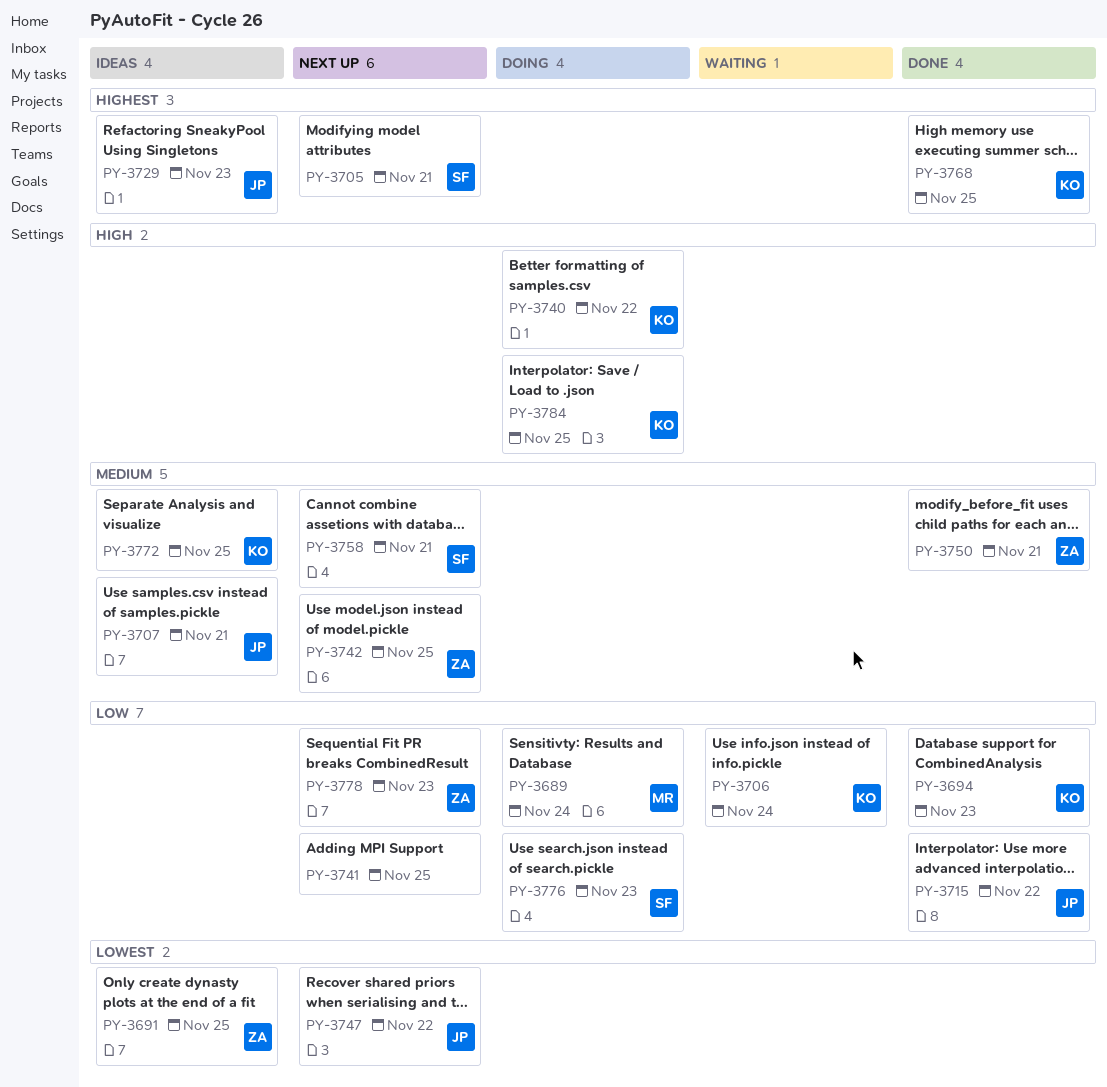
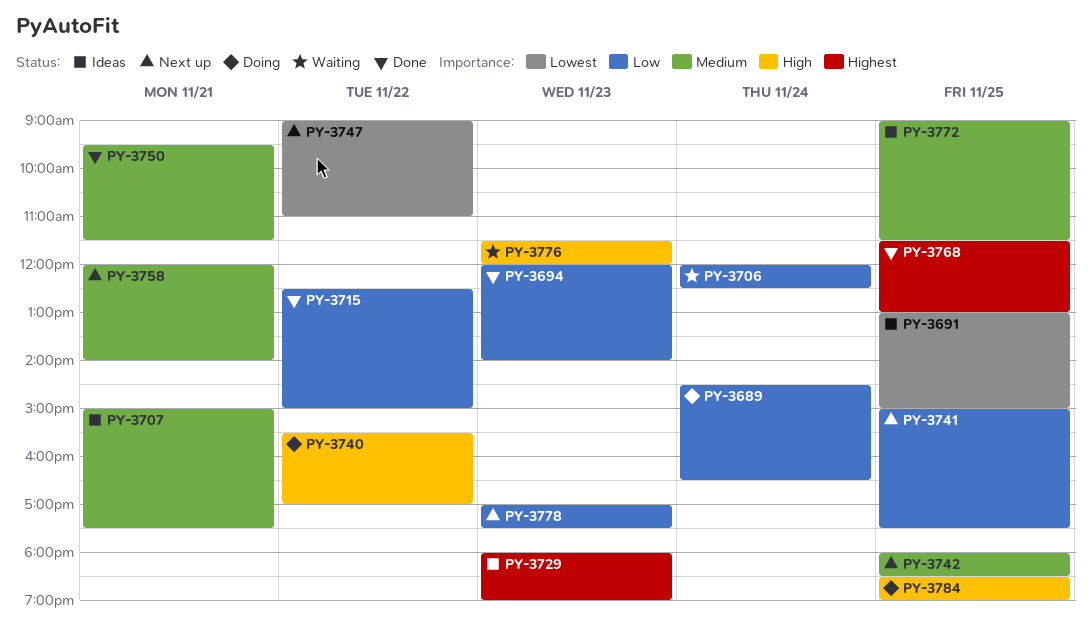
PY-3705: present -> none
PY-3776, status: Doing -> Waiting
PY-3776, priority: Low -> High

